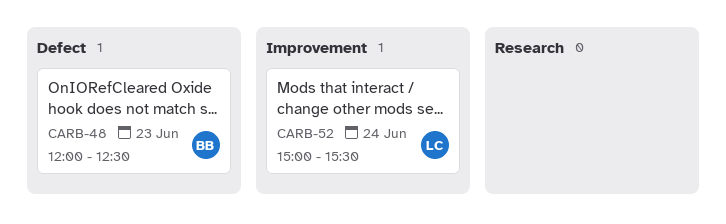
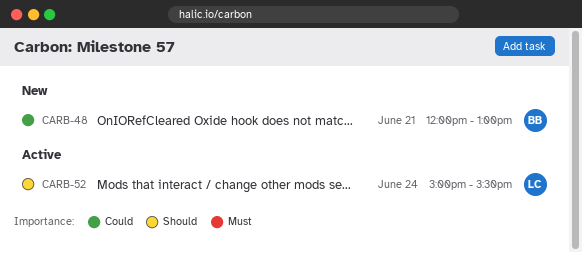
CARB-48, day: Jun 23 -> Jun 21
CARB-48, ends: 12:30 -> 13:00

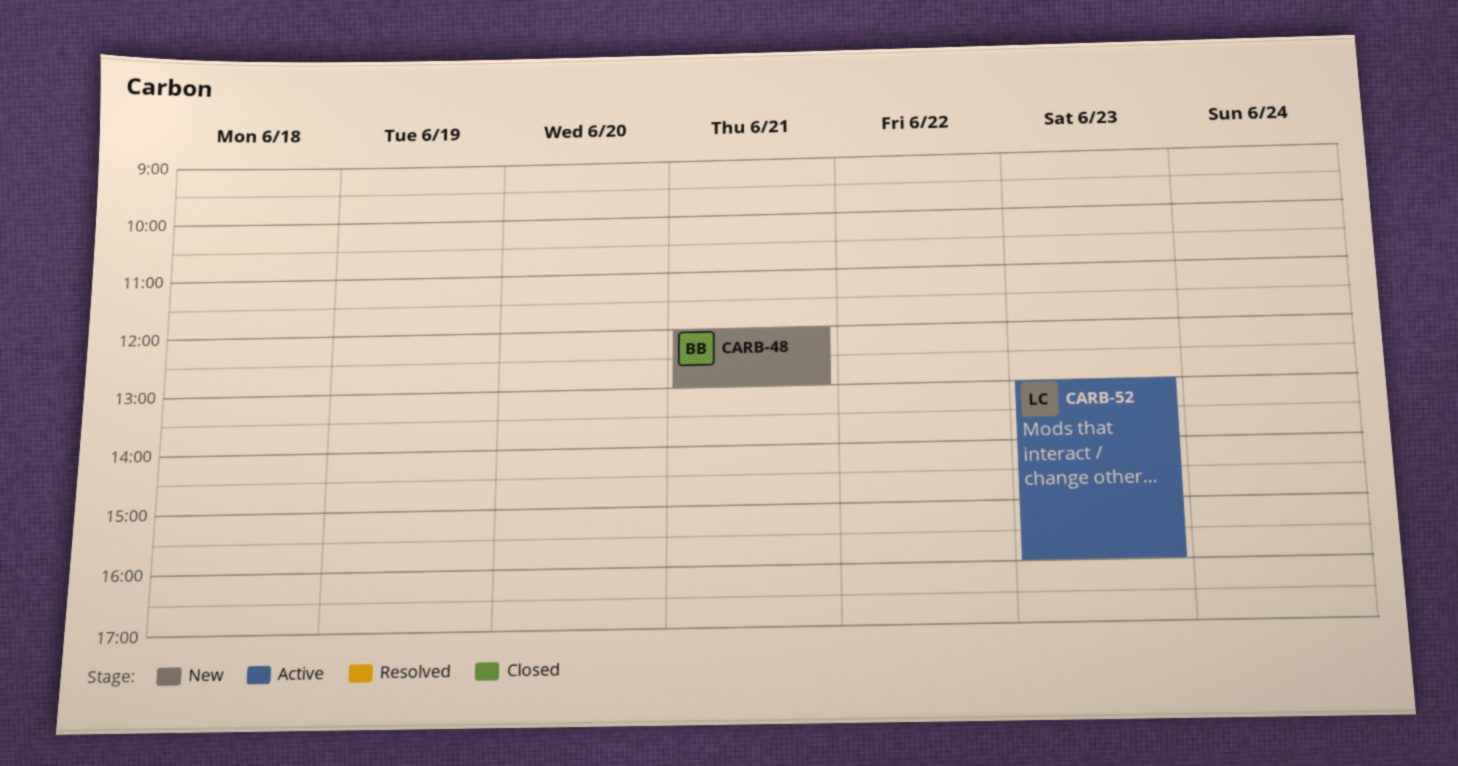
CARB-52, day: Jun 24 -> Jun 23
CARB-52, begins: 15:00 -> 13:00
CARB-52, ends: 15:30 -> 16:00

